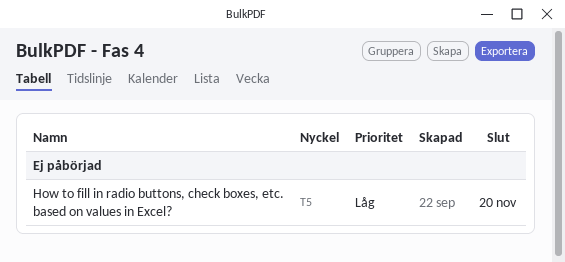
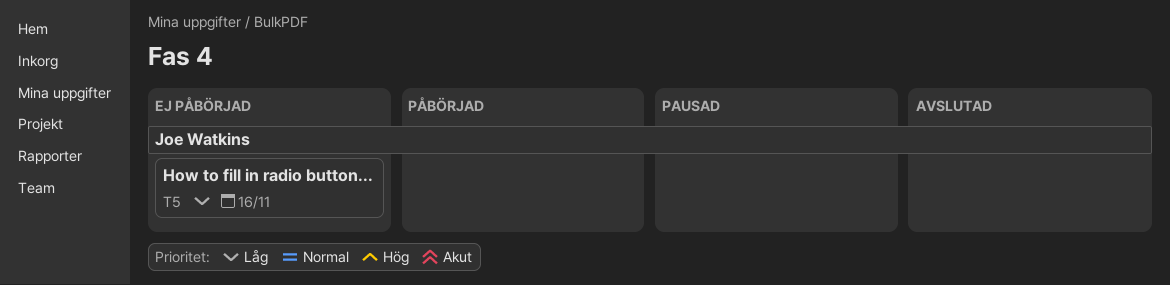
T5, due: Nov 20 -> Nov 16

